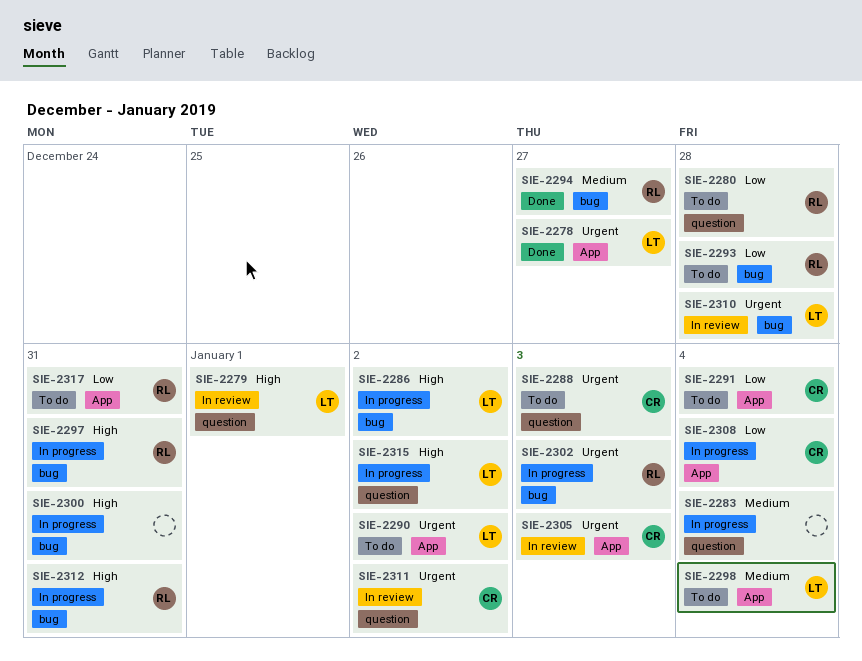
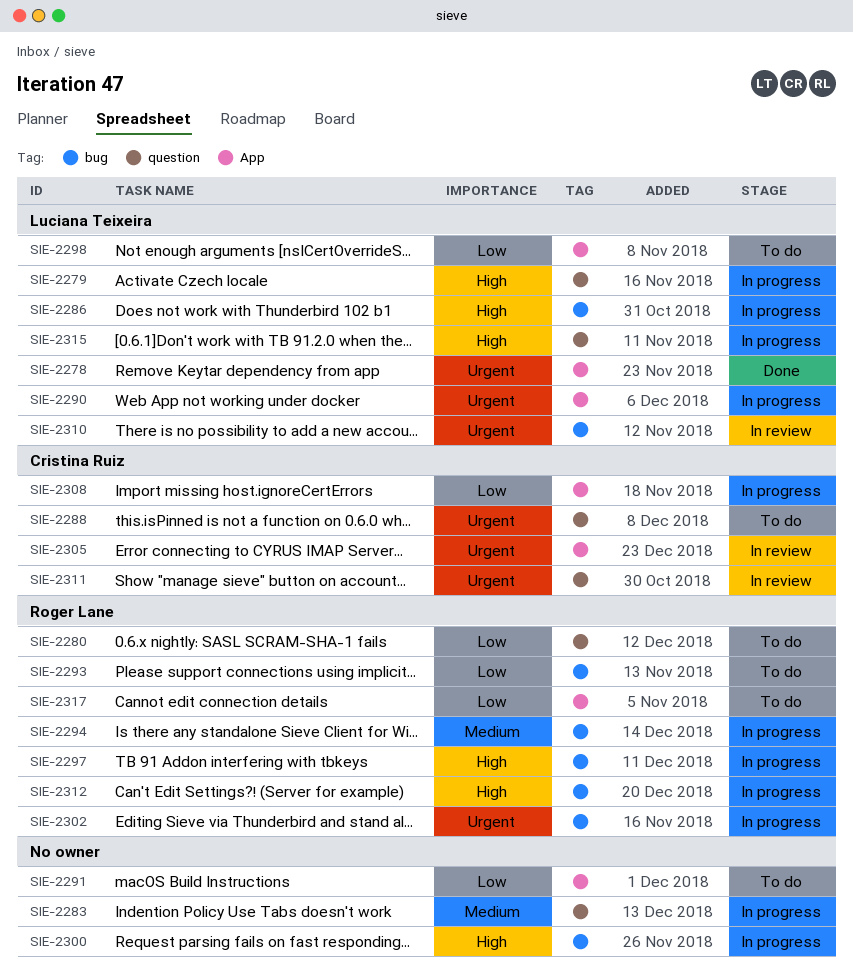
SIE-2279, status: In review -> In progress
SIE-2290, status: To do -> In progress
SIE-2291, owner: Cristina Ruiz -> none
SIE-2294, status: Done -> In progress
SIE-2298, priority: Medium -> Low

